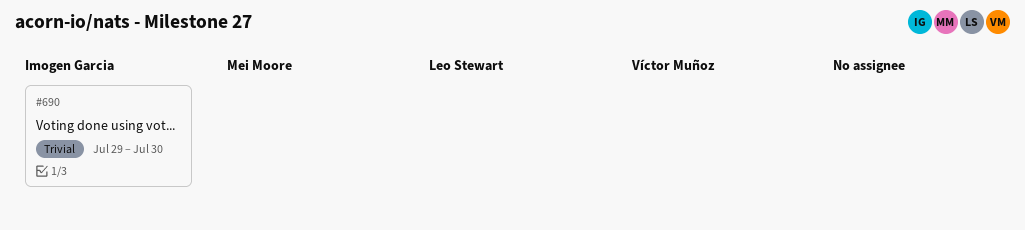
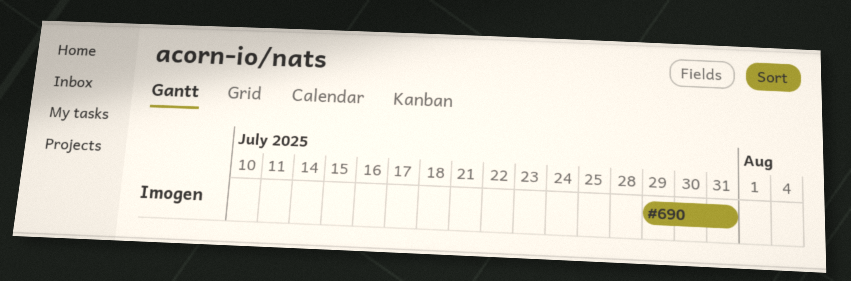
#690, due: Jul 30 -> Jul 31

